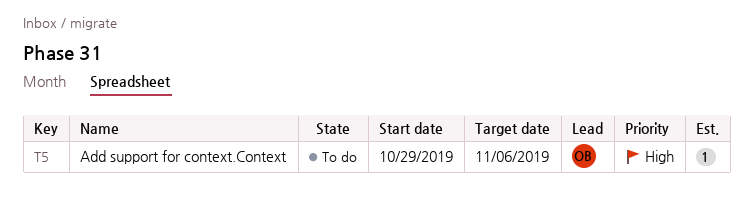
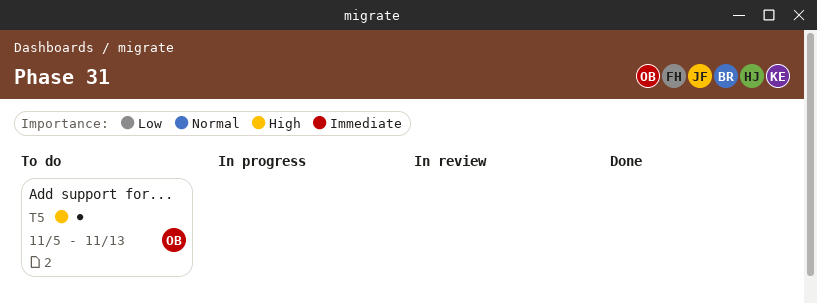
T5, start: Oct 29 -> Nov 5
T5, due: Nov 6 -> Nov 13

